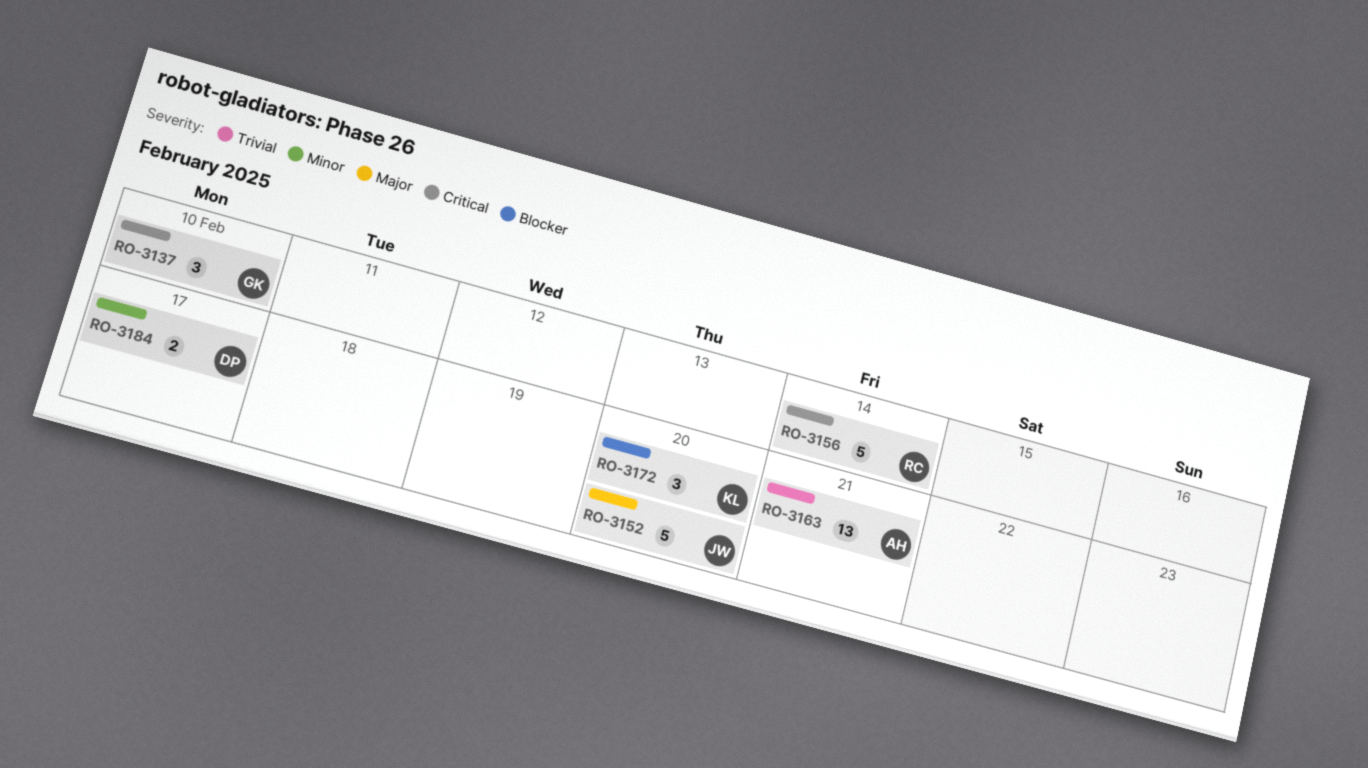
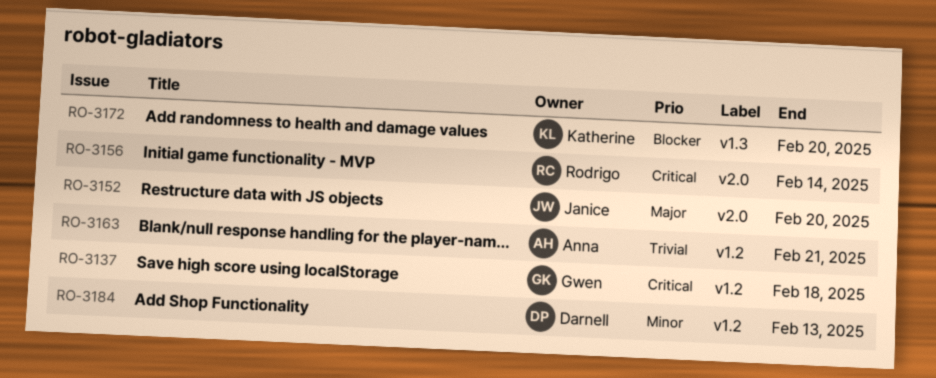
RO-3137, due: Feb 10 -> Feb 18
RO-3184, due: Feb 17 -> Feb 13

